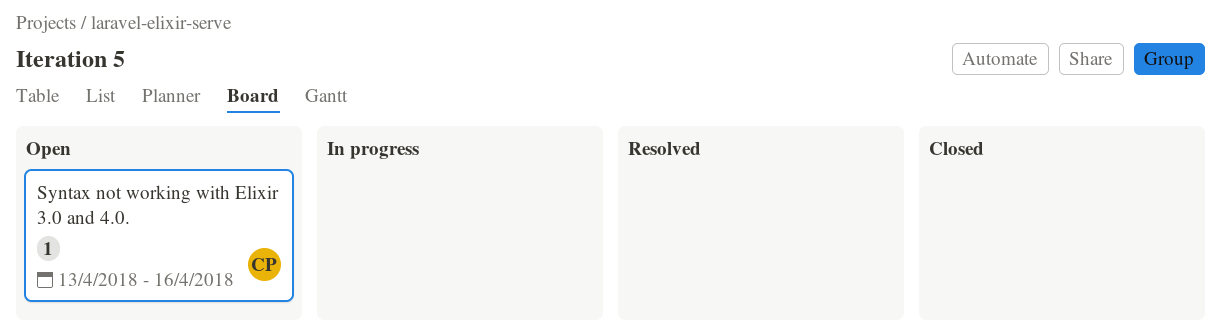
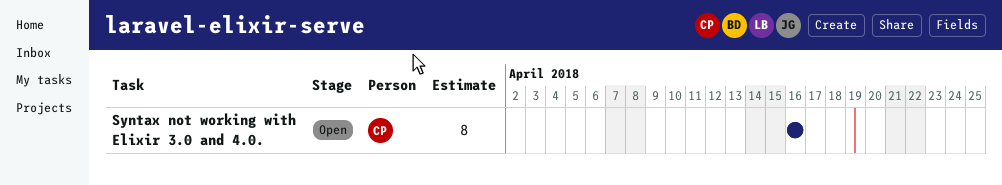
Syntax not working with Elixir 3.0 and 4.0., estimate: 1 -> 8
Syntax not working with Elixir 3.0 and 4.0., start: Apr 13 -> Apr 16

